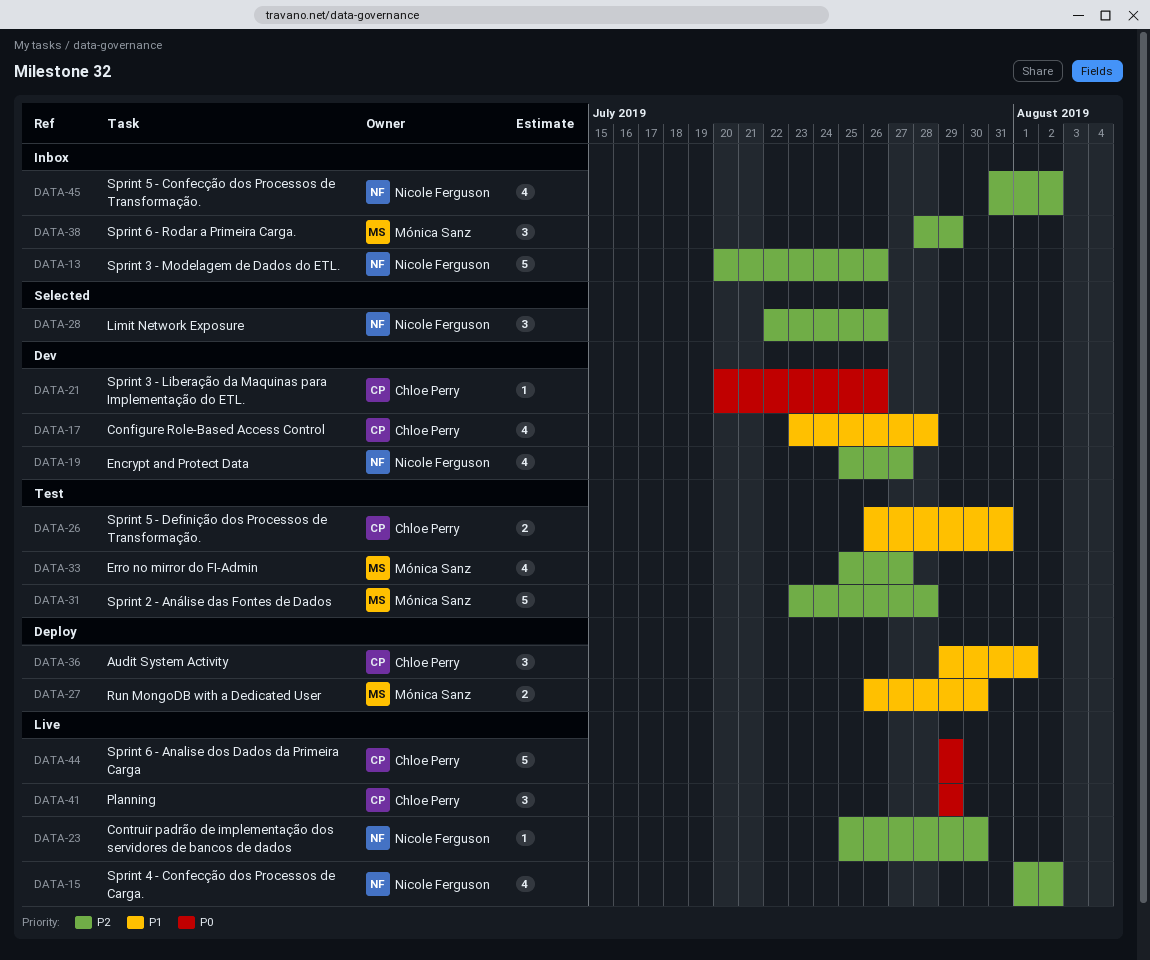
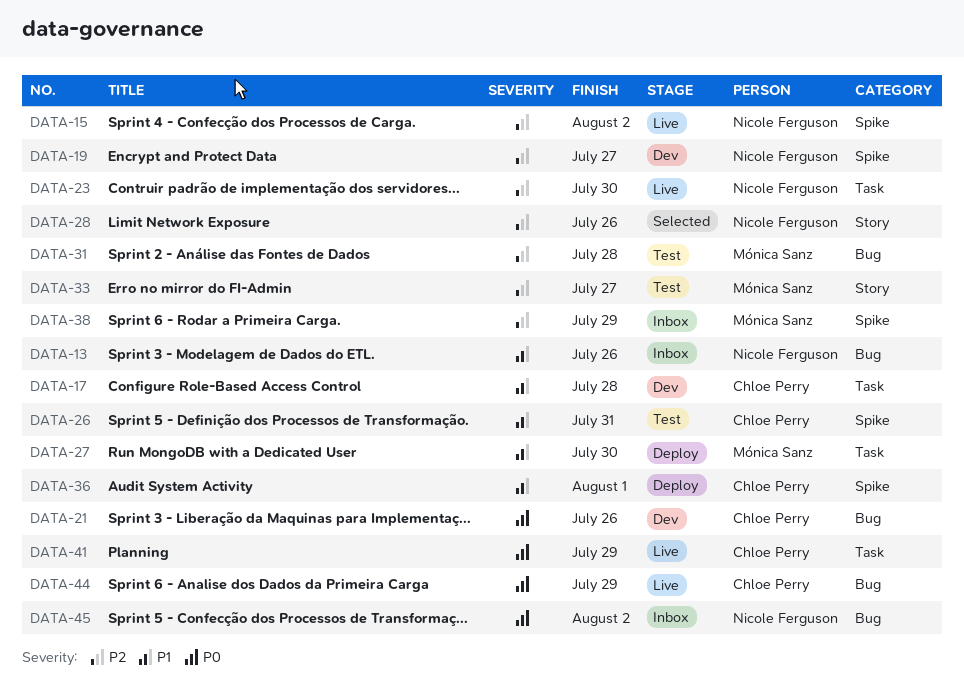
DATA-13, priority: P2 -> P1
DATA-45, priority: P2 -> P0

